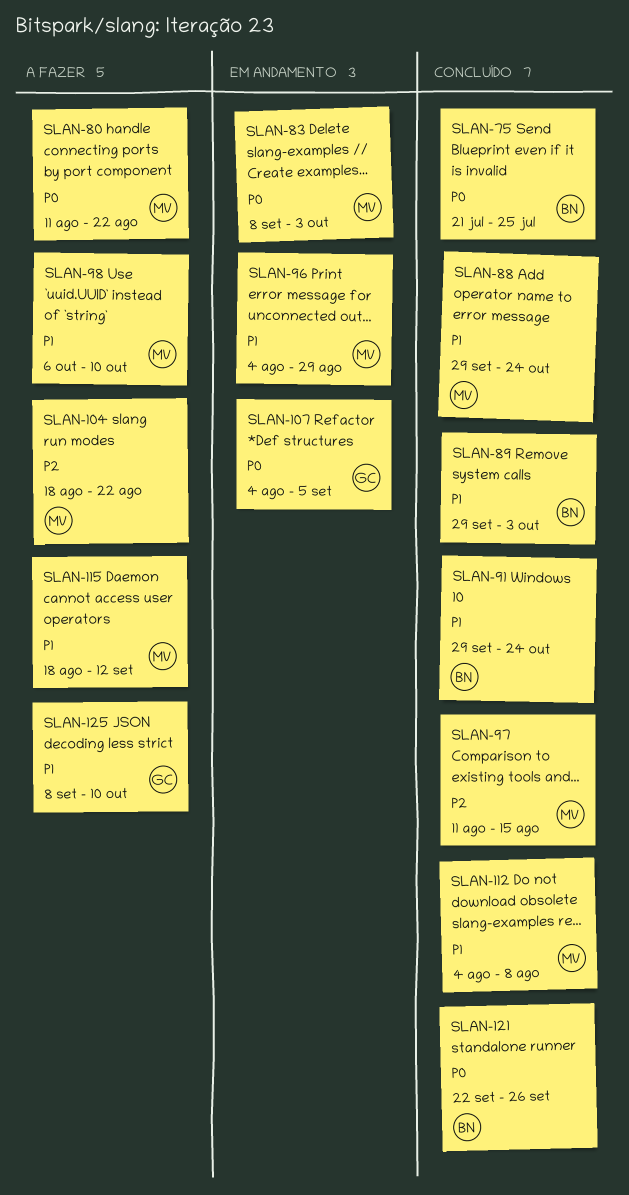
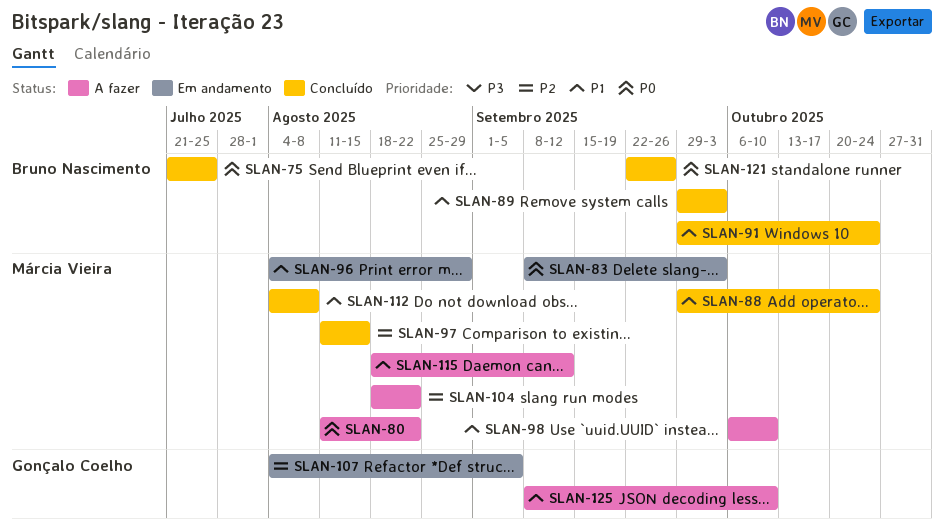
SLAN-107, priority: P0 -> P2

